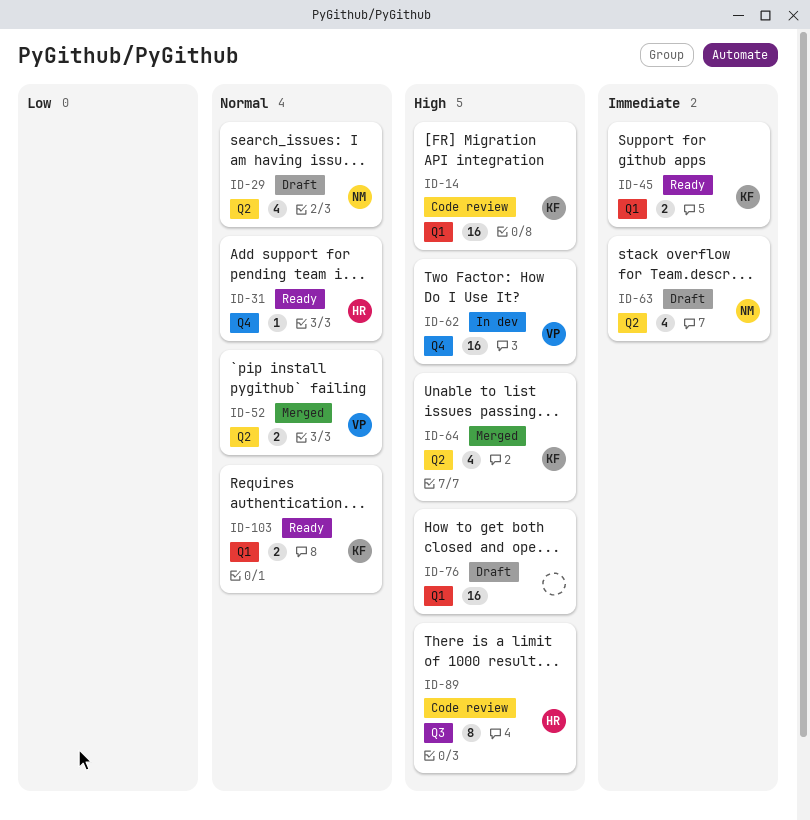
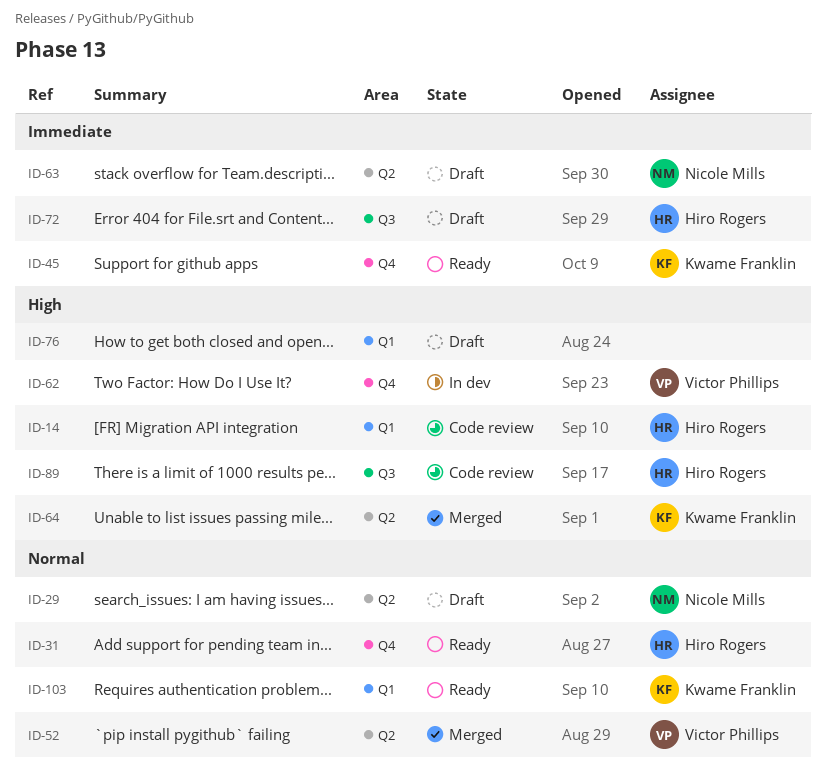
ID-14, owner: Kwame Franklin -> Hiro Rogers
ID-45, label: Q1 -> Q4
ID-72: none -> present

